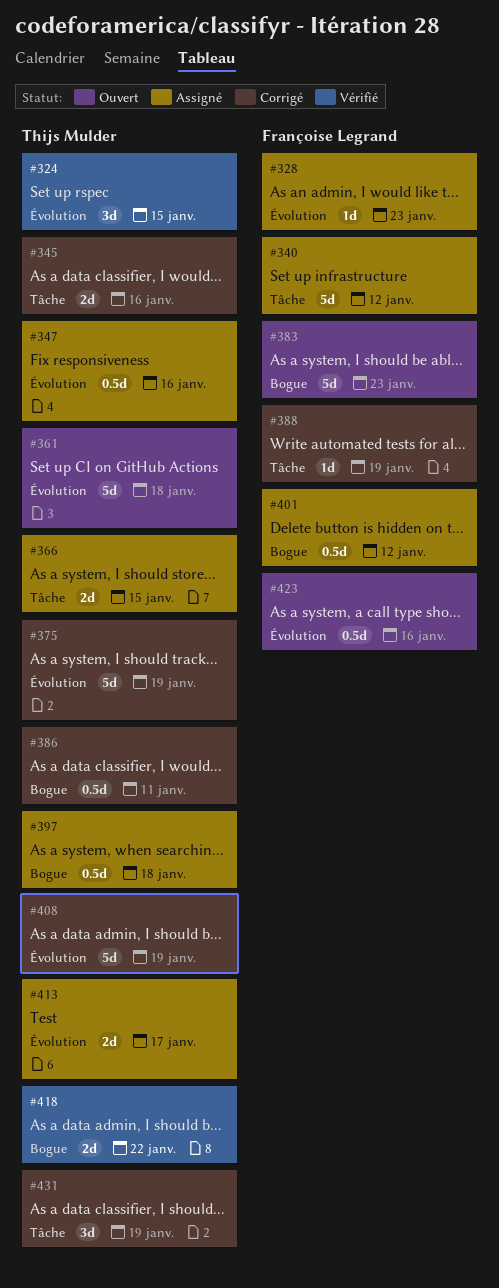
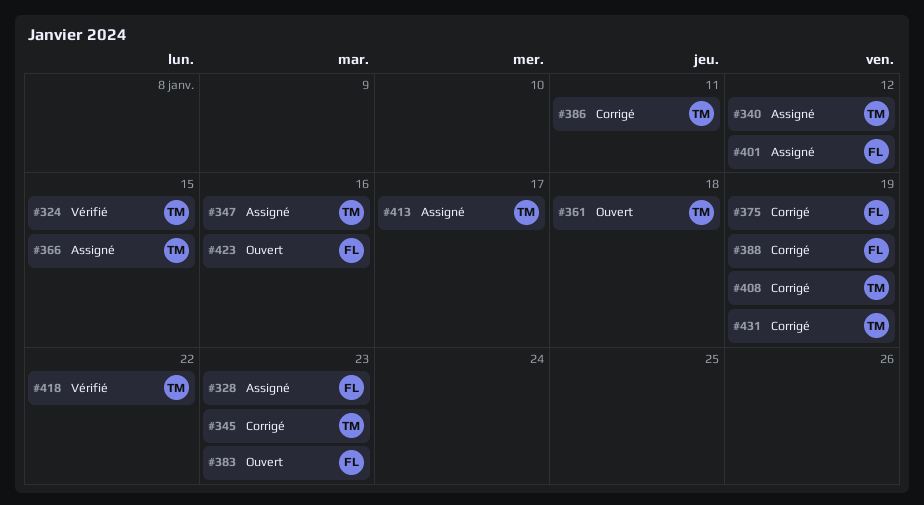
#340, owner: Françoise Legrand -> Thijs Mulder
#345, due: Jan 16 -> Jan 23
#375, owner: Thijs Mulder -> Françoise Legrand
#397: present -> none

